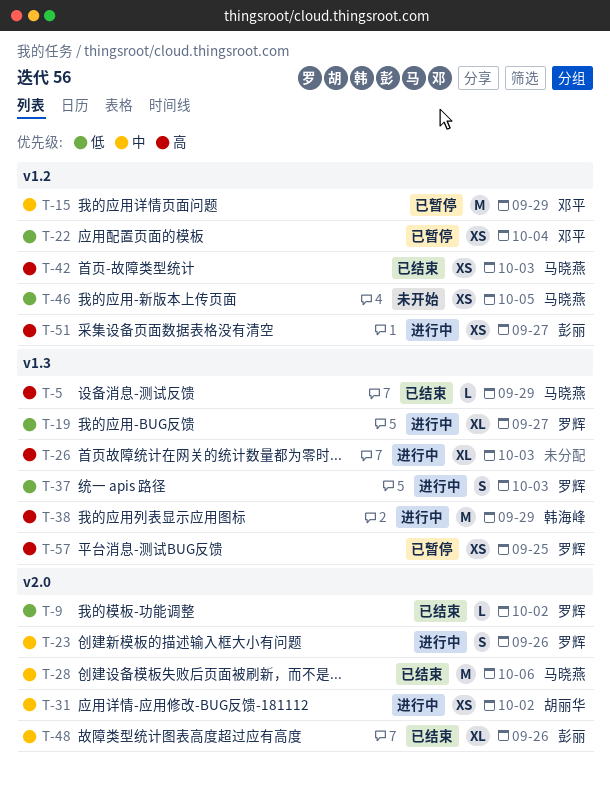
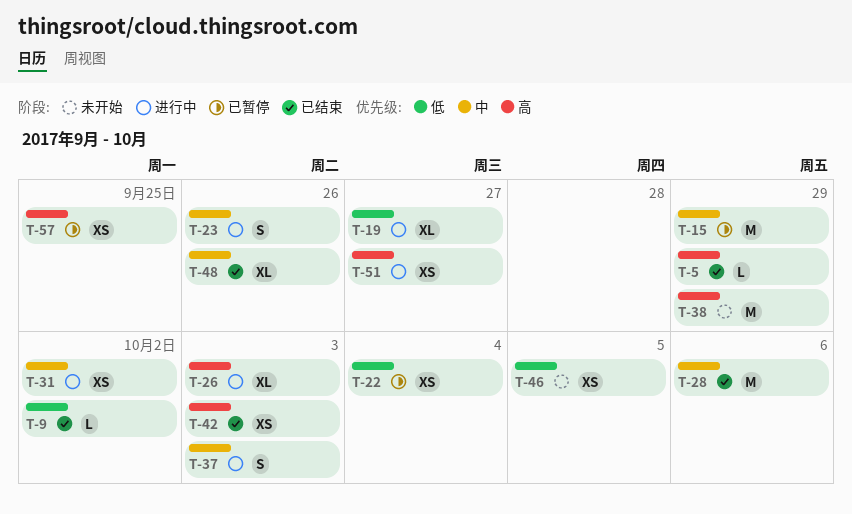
T-37, priority: 低 -> 中
T-38, status: 进行中 -> 未开始

